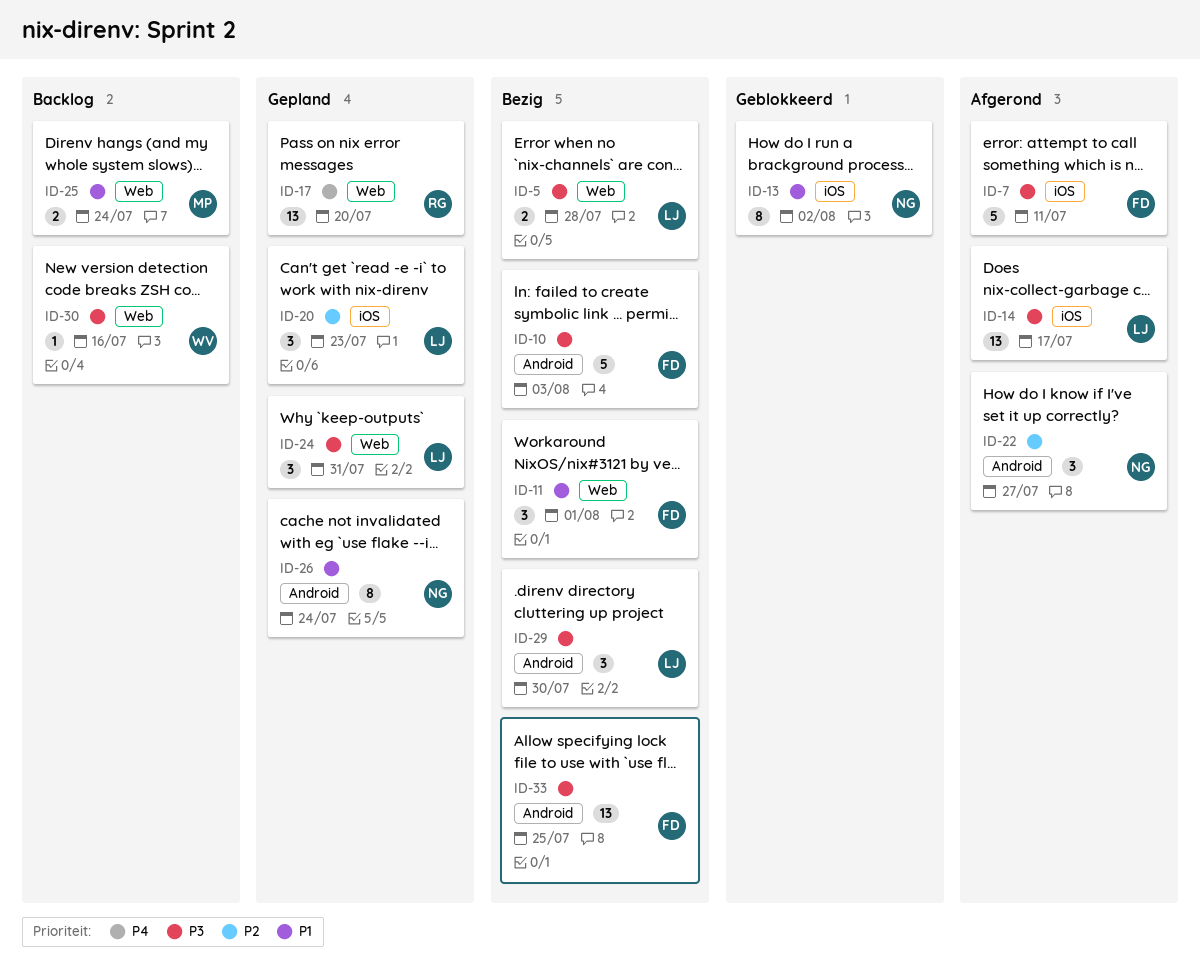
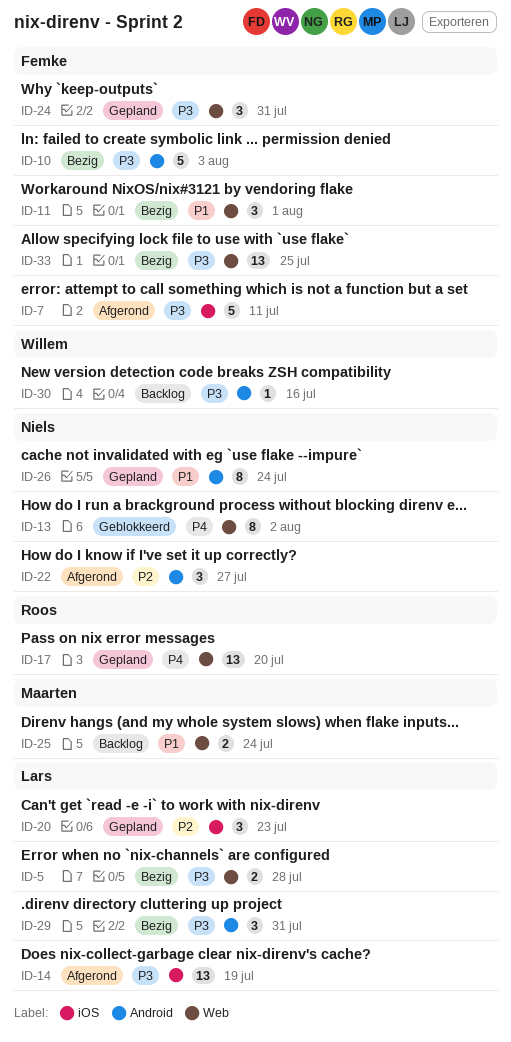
ID-13, priority: P1 -> P4
ID-13, label: iOS -> Web
ID-14, due: Jul 17 -> Jul 19
ID-24, owner: Lars -> Femke
ID-29, due: Jul 30 -> Jul 31
ID-30, label: Web -> Android
ID-33, label: Android -> Web

